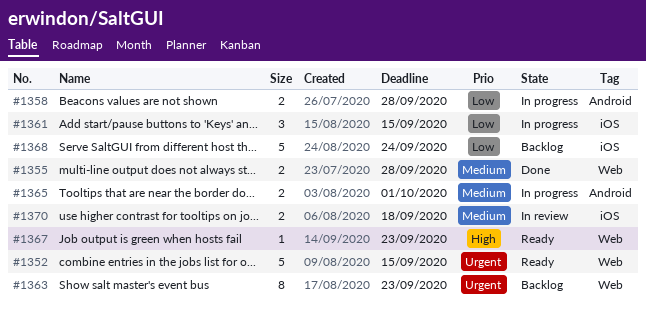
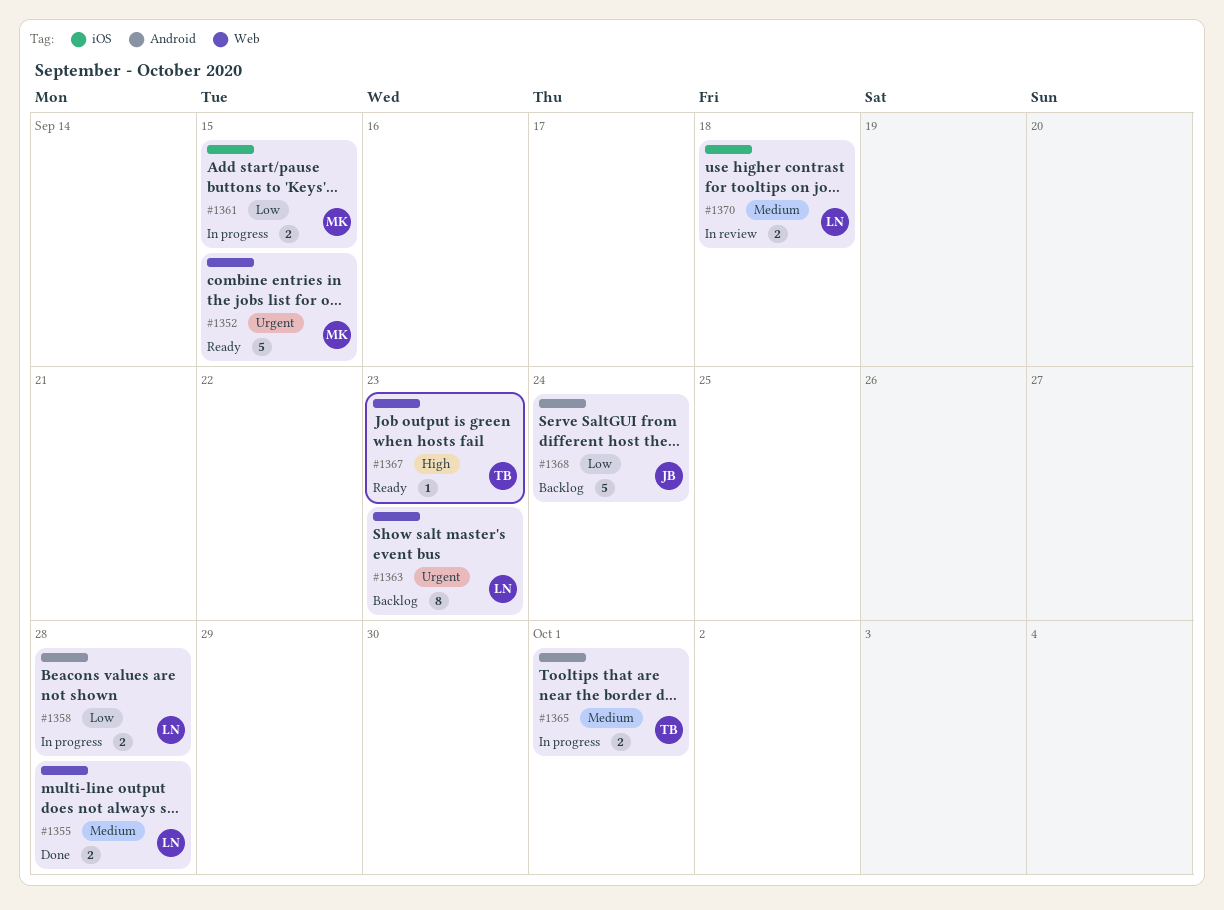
#1361, estimate: 3 -> 2
#1368, label: iOS -> Android

